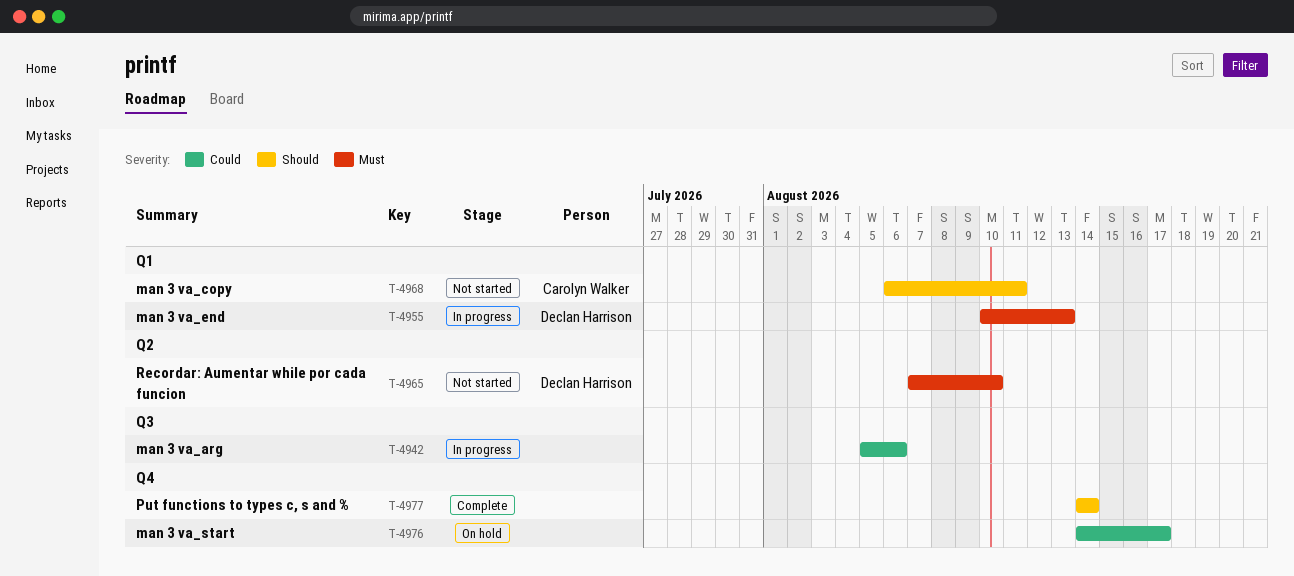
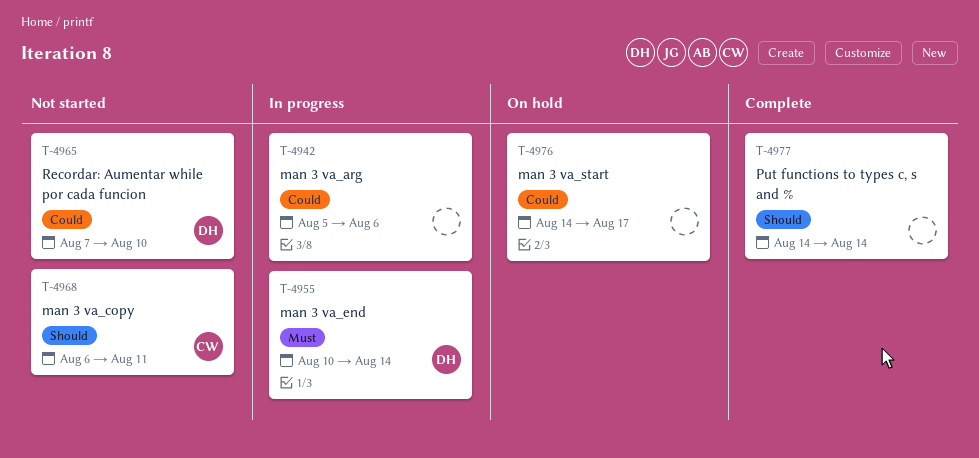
T-4955, due: Aug 13 -> Aug 14
T-4965, priority: Must -> Could

